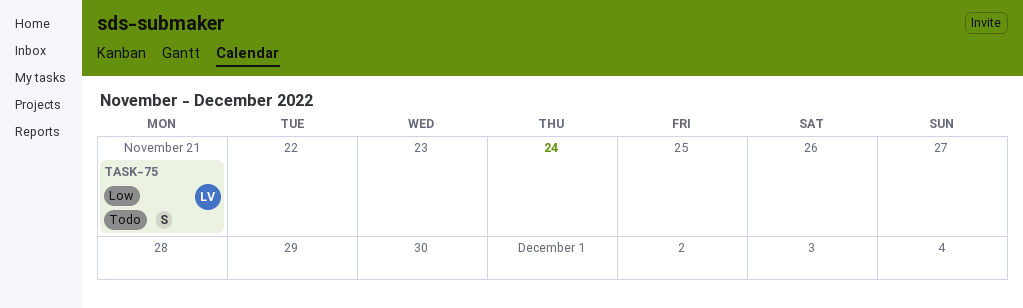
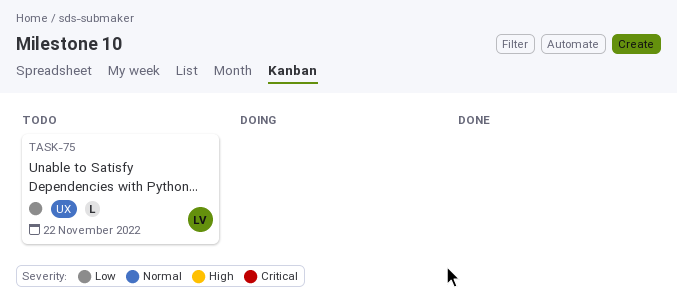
TASK-75, estimate: S -> L
TASK-75, due: Nov 21 -> Nov 22

